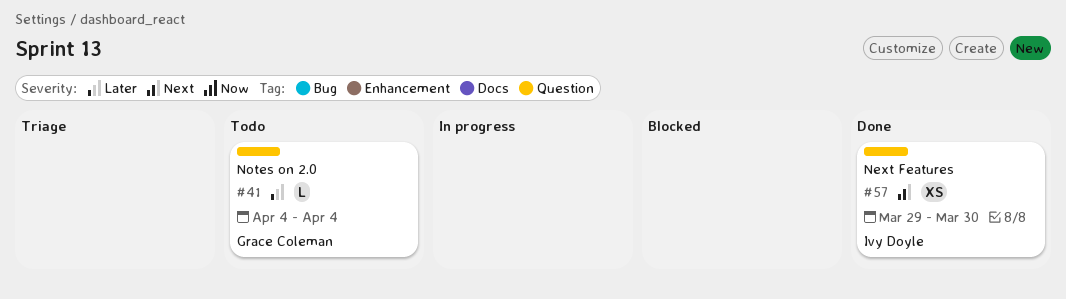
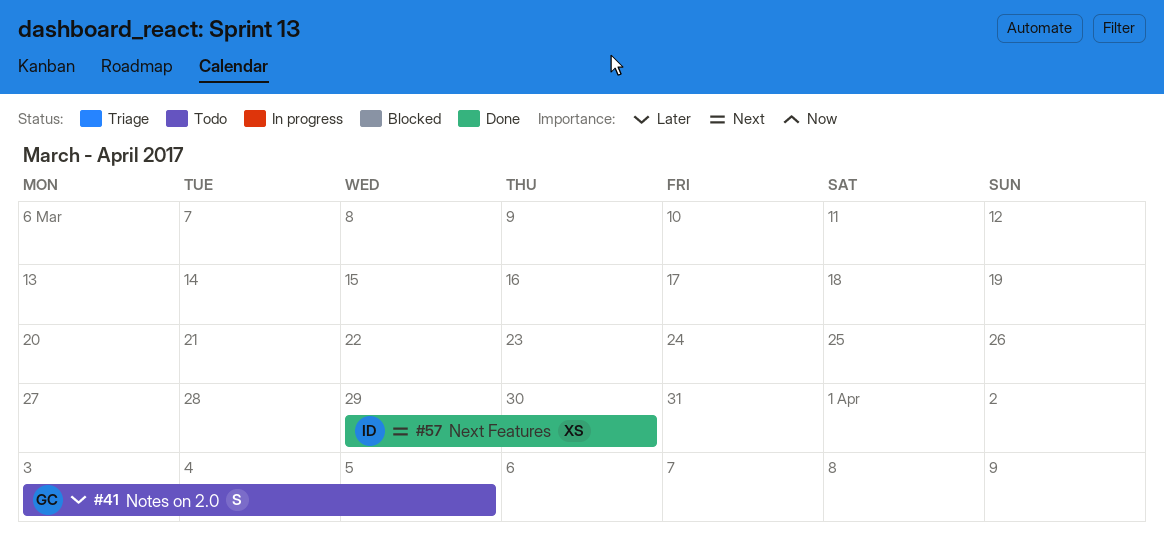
#41, estimate: L -> S
#41, start: Apr 4 -> Apr 3
#41, due: Apr 4 -> Apr 5

